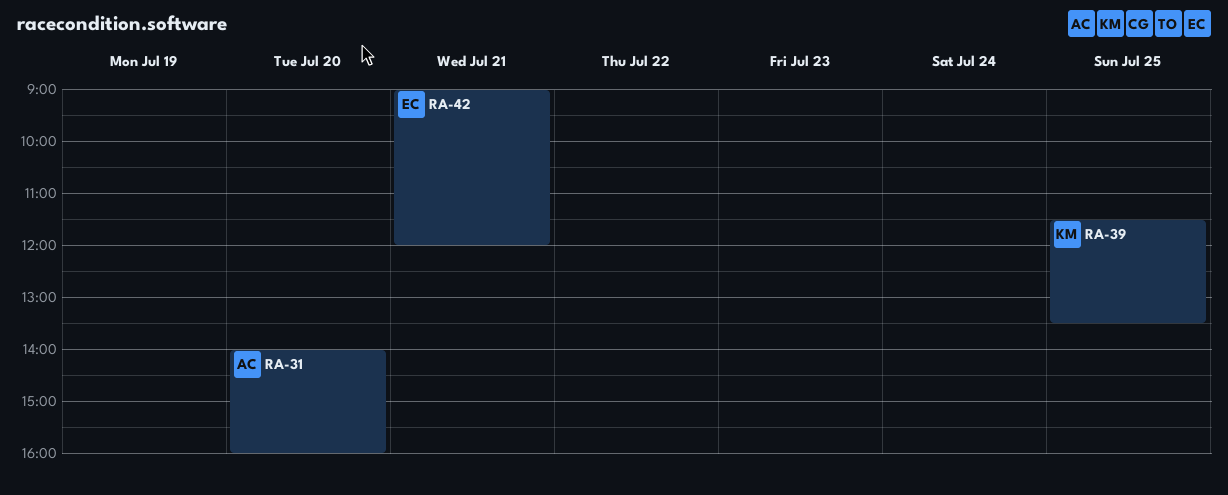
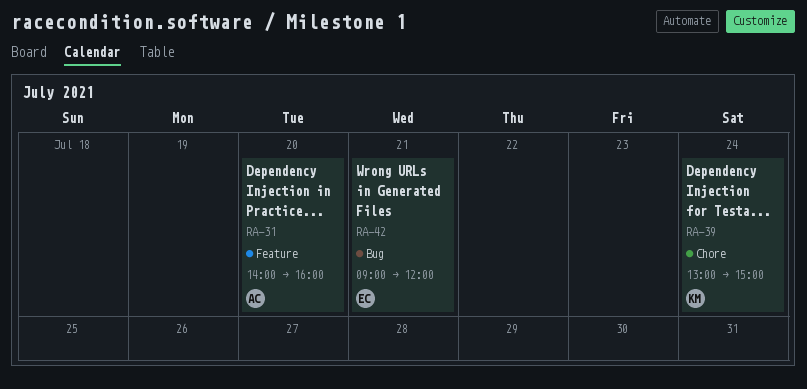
RA-39, day: Jul 25 -> Jul 24
RA-39, begins: 11:30 -> 13:00
RA-39, ends: 13:30 -> 15:00

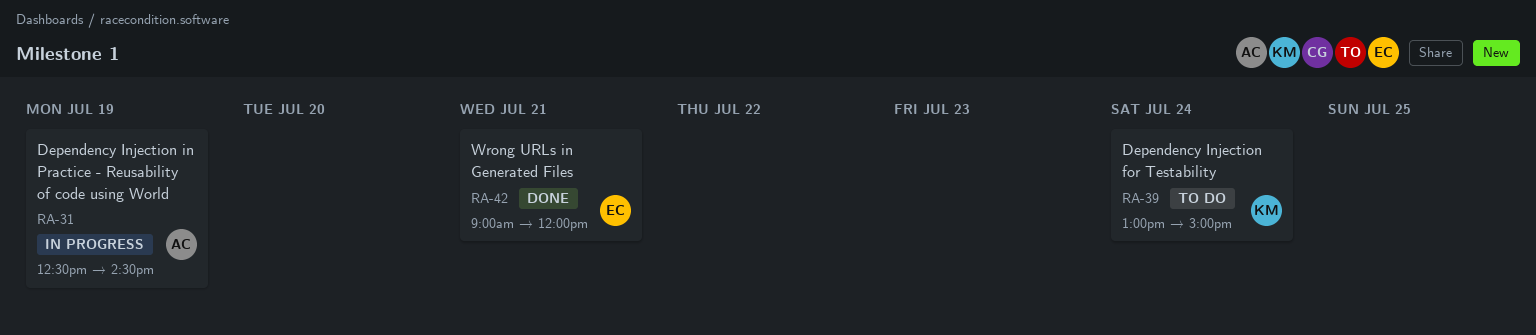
RA-31, day: Jul 20 -> Jul 19
RA-31, begins: 14:00 -> 12:30
RA-31, ends: 16:00 -> 14:30

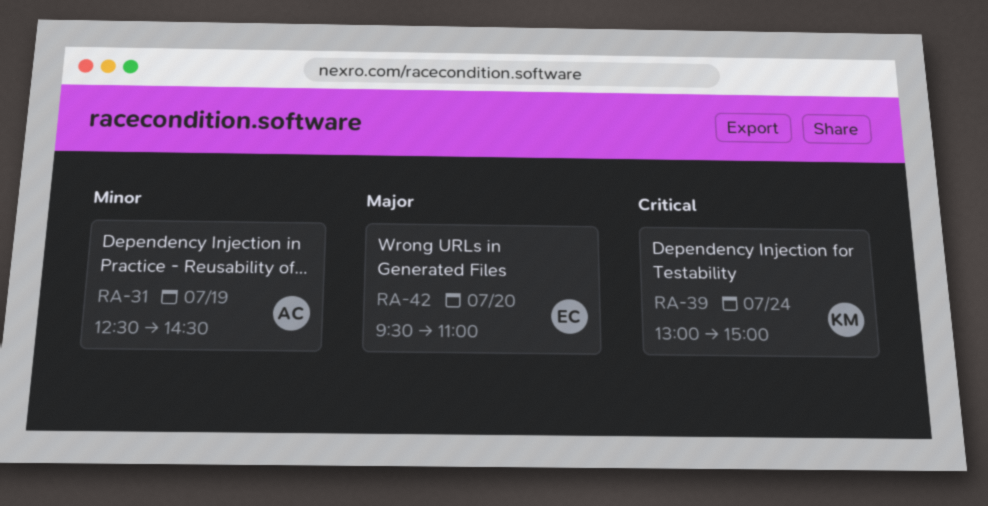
RA-42, day: Jul 21 -> Jul 20
RA-42, begins: 09:00 -> 09:30
RA-42, ends: 12:00 -> 11:00

